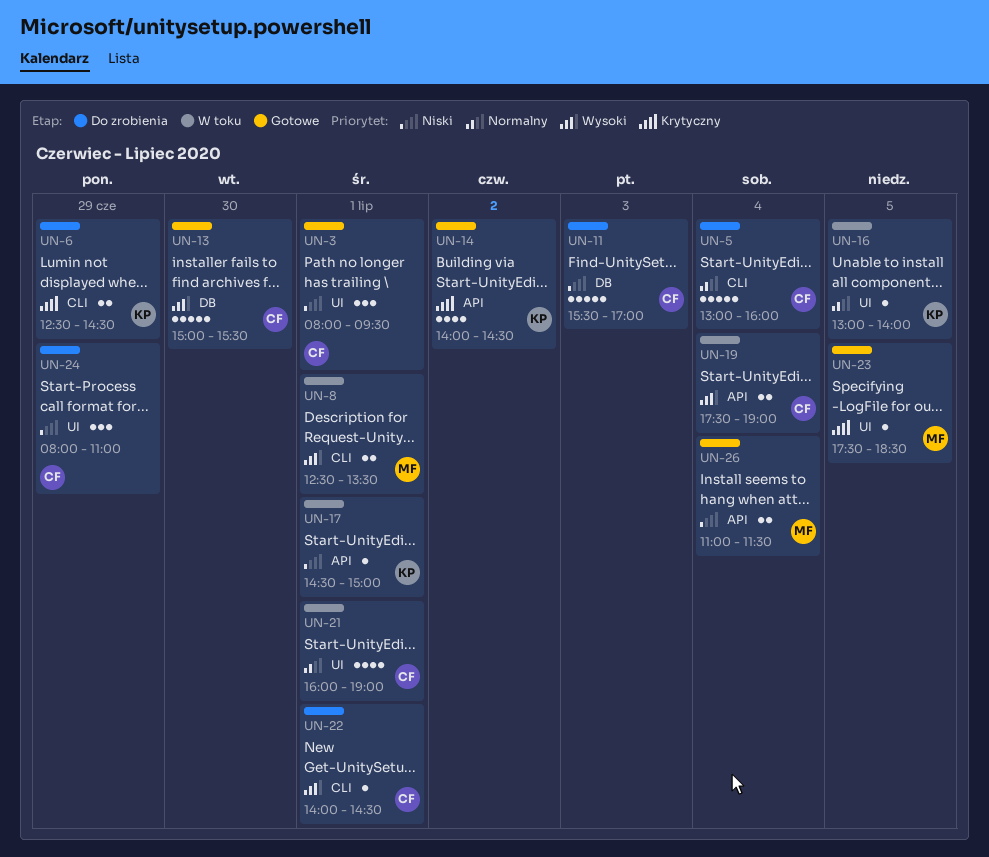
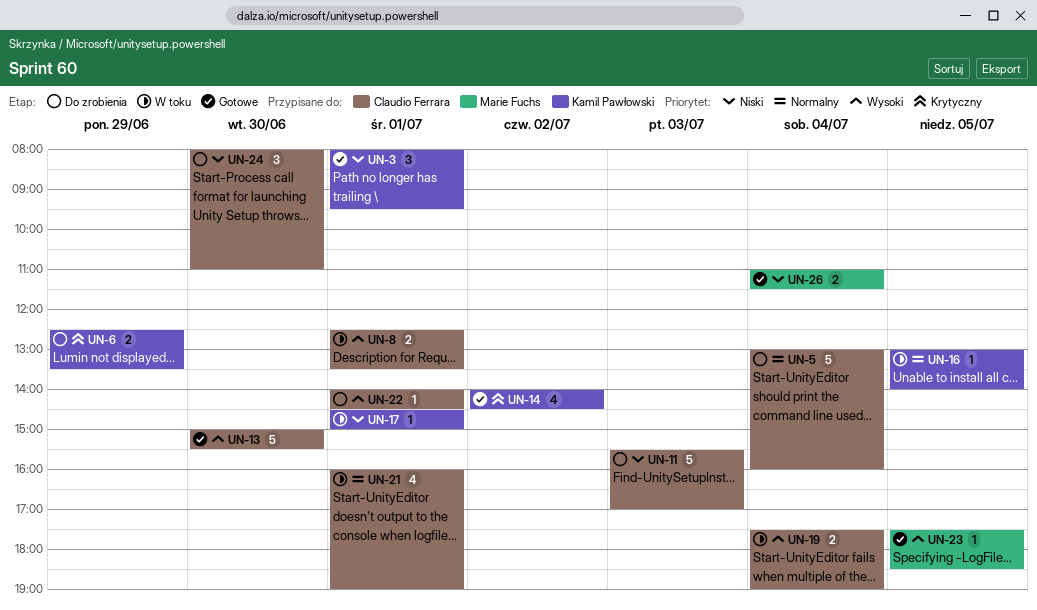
UN-3, owner: Claudio Ferrara -> Kamil Pawłowski
UN-6, ends: 14:30 -> 13:30
UN-8, owner: Marie Fuchs -> Claudio Ferrara
UN-23, priority: Krytyczny -> Wysoki
UN-24, day: Jun 29 -> Jun 30

